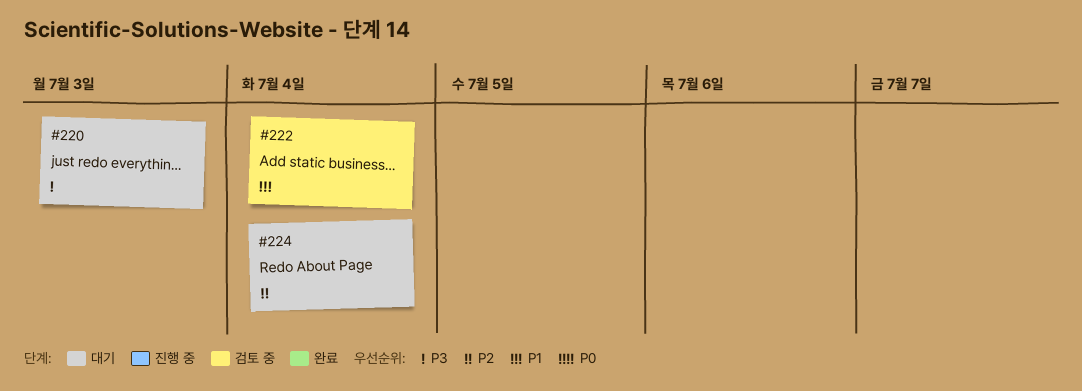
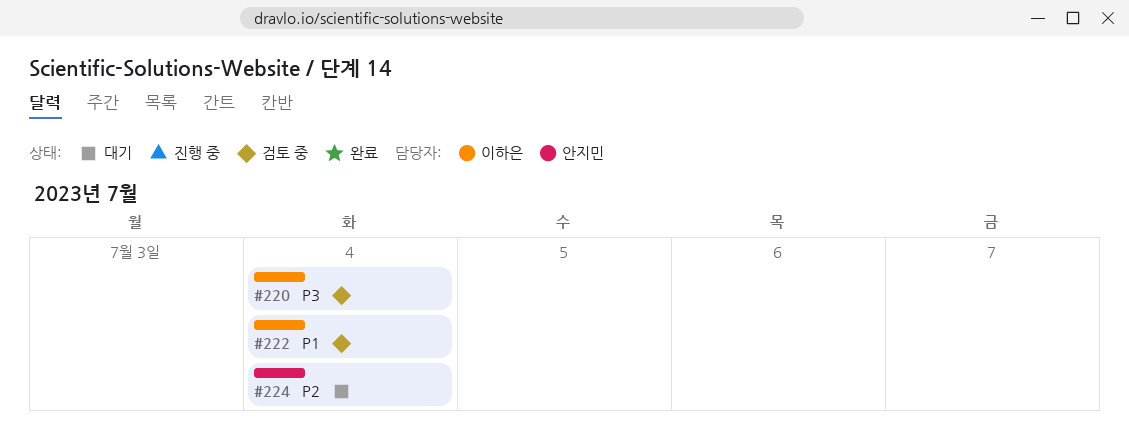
#220, status: 대기 -> 검토 중
#220, due: Jul 3 -> Jul 4

